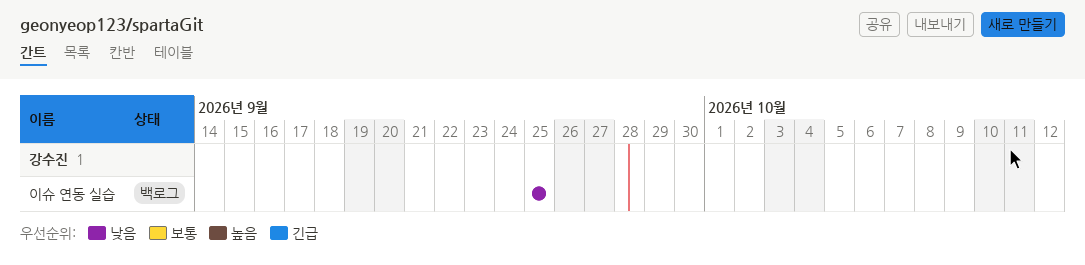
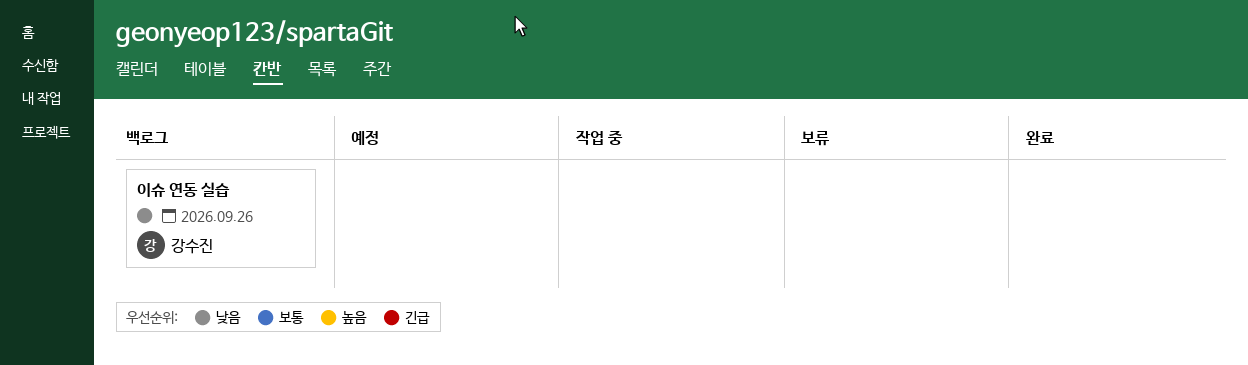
이슈 연동 실습, due: Sep 25 -> Sep 26

